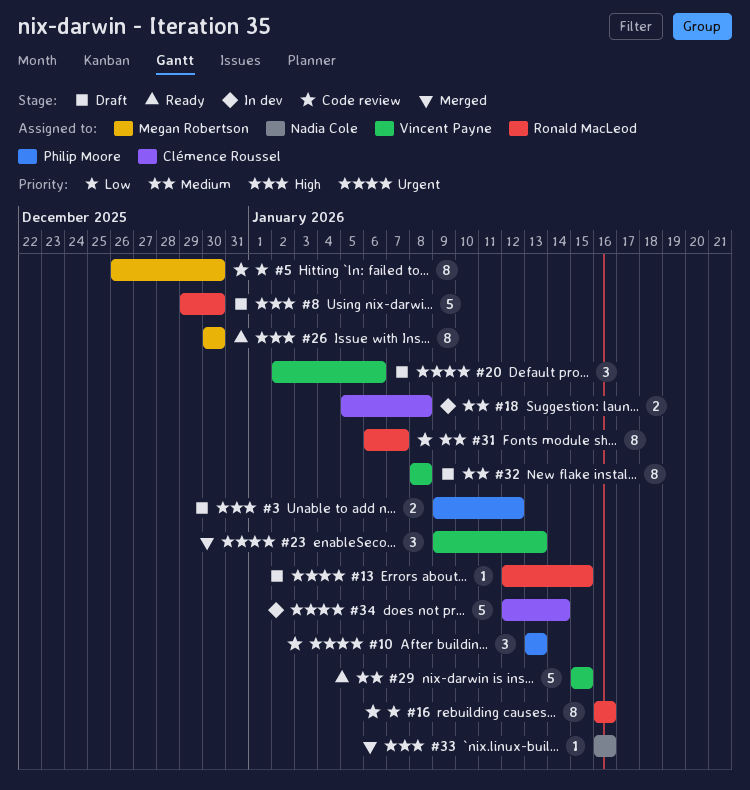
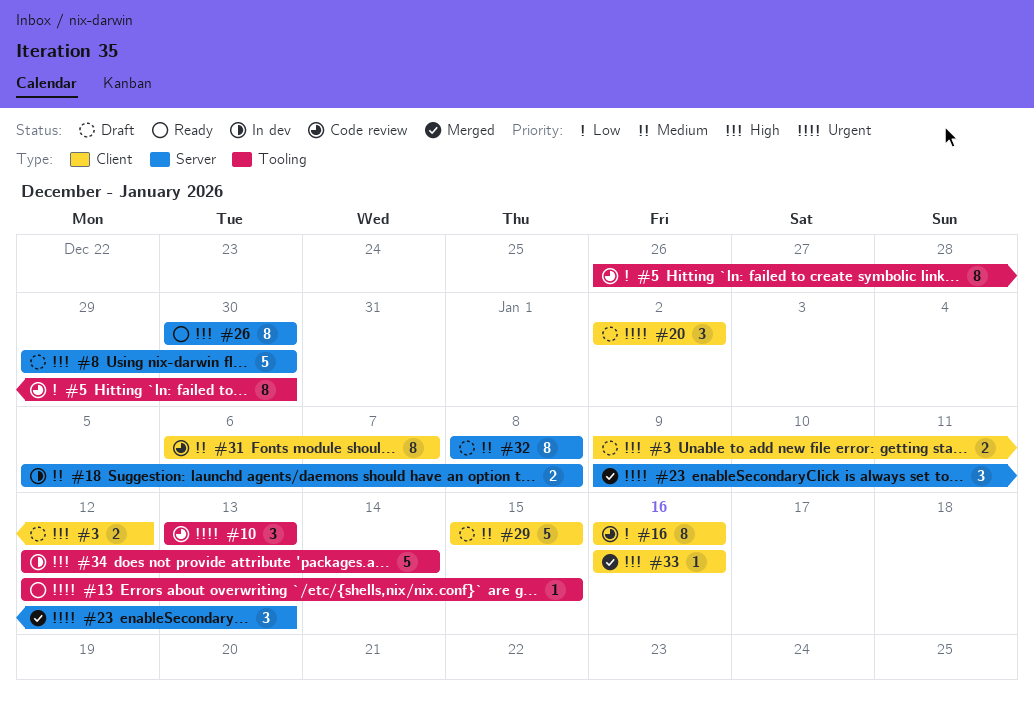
#13, status: Draft -> Ready
#20, due: Jan 6 -> Jan 2
#29, status: Ready -> Draft
#34, priority: Urgent -> High

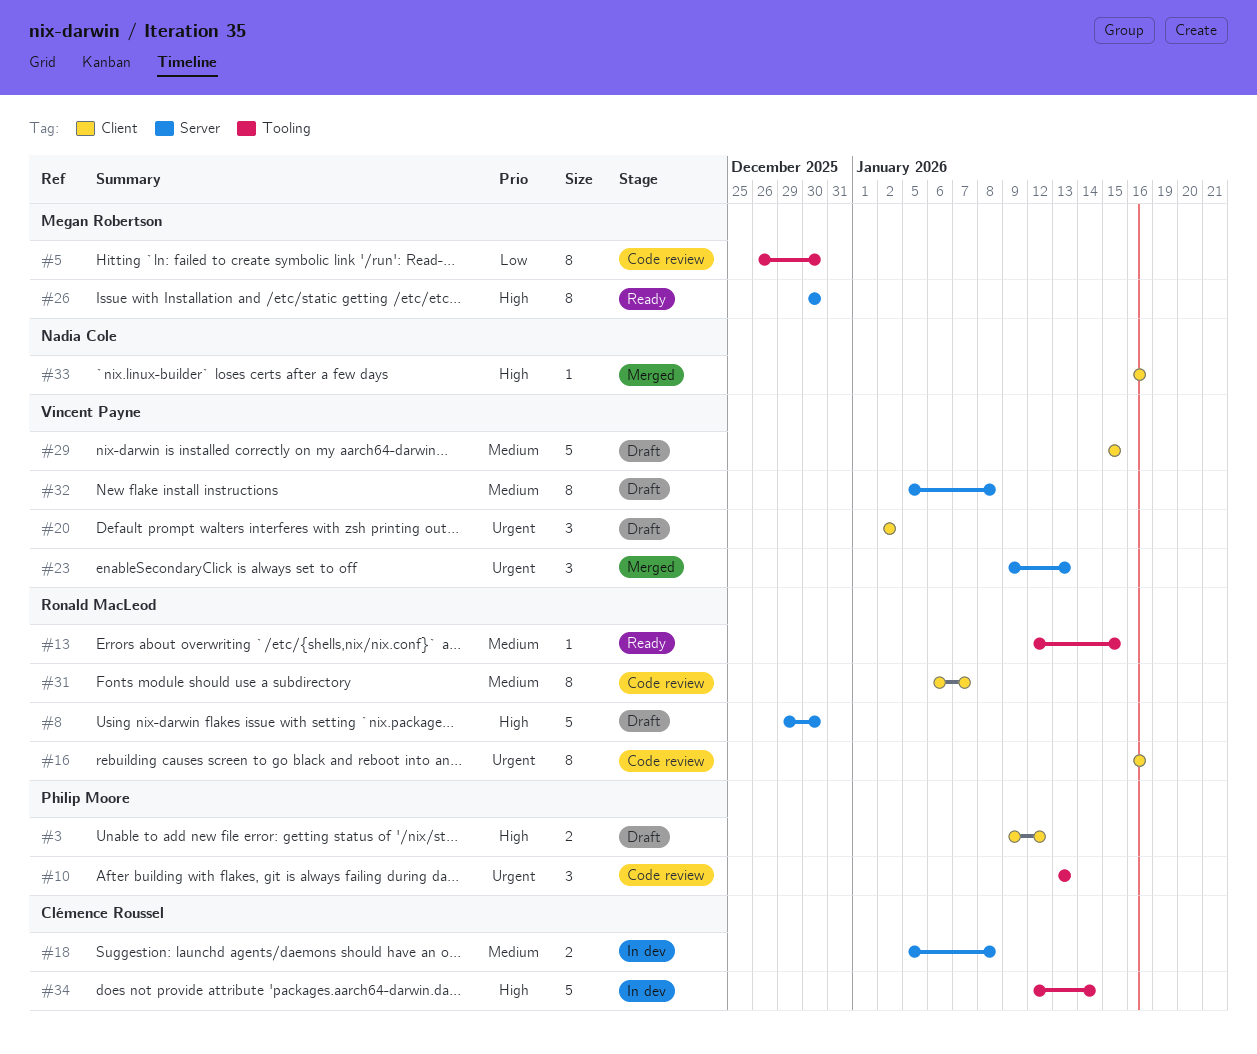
#13, priority: Urgent -> Medium
#16, priority: Low -> Urgent
#32, start: Jan 8 -> Jan 5

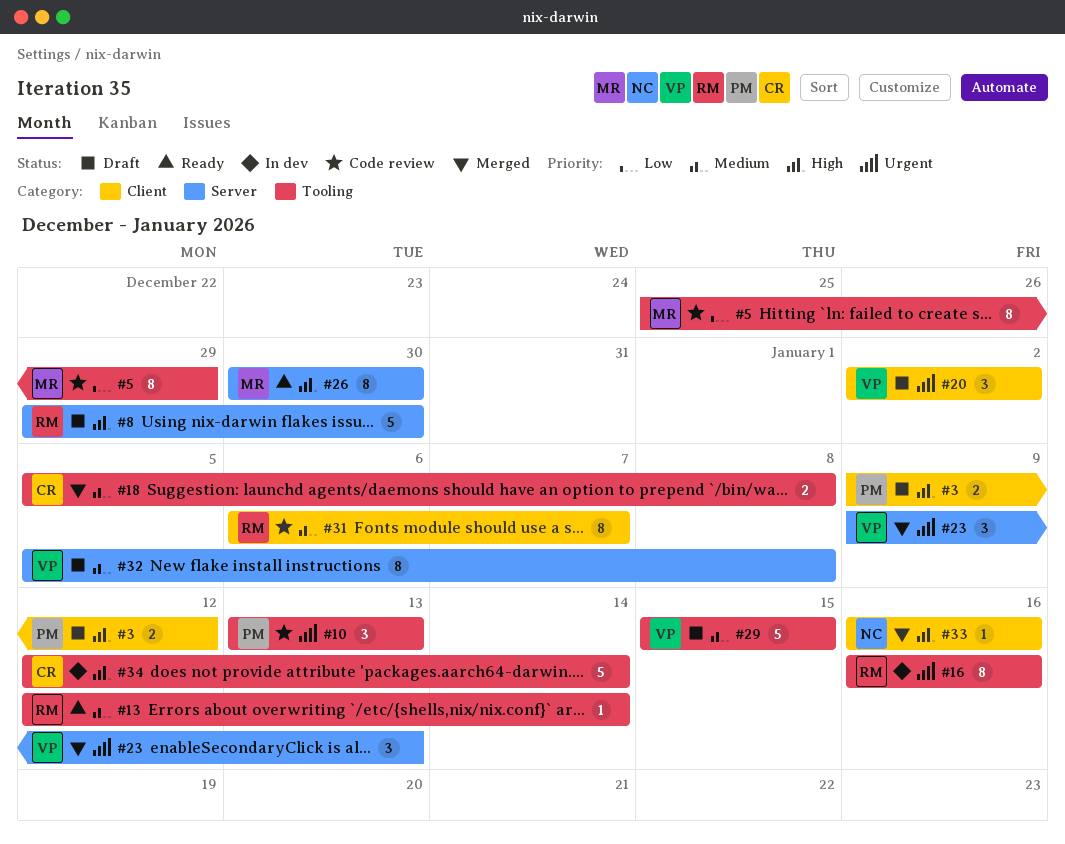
#5, start: Dec 26 -> Dec 25
#5, due: Dec 30 -> Dec 29
#13, due: Jan 15 -> Jan 14
#16, status: Code review -> In dev
#16, label: Client -> Tooling
#18, status: In dev -> Merged
#18, label: Server -> Tooling
#29, label: Client -> Tooling

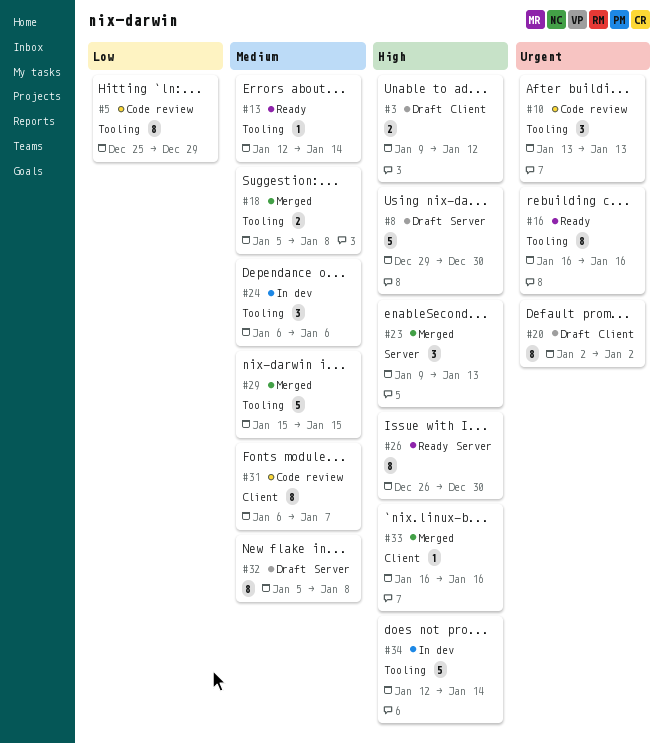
#16, status: In dev -> Ready
#20, estimate: 3 -> 8
#23, priority: Urgent -> High
#24: none -> present
#26, start: Dec 30 -> Dec 26
#29, status: Draft -> Merged

